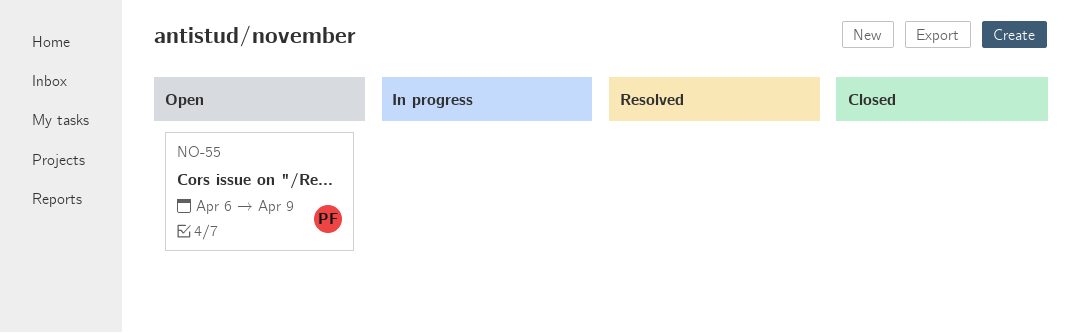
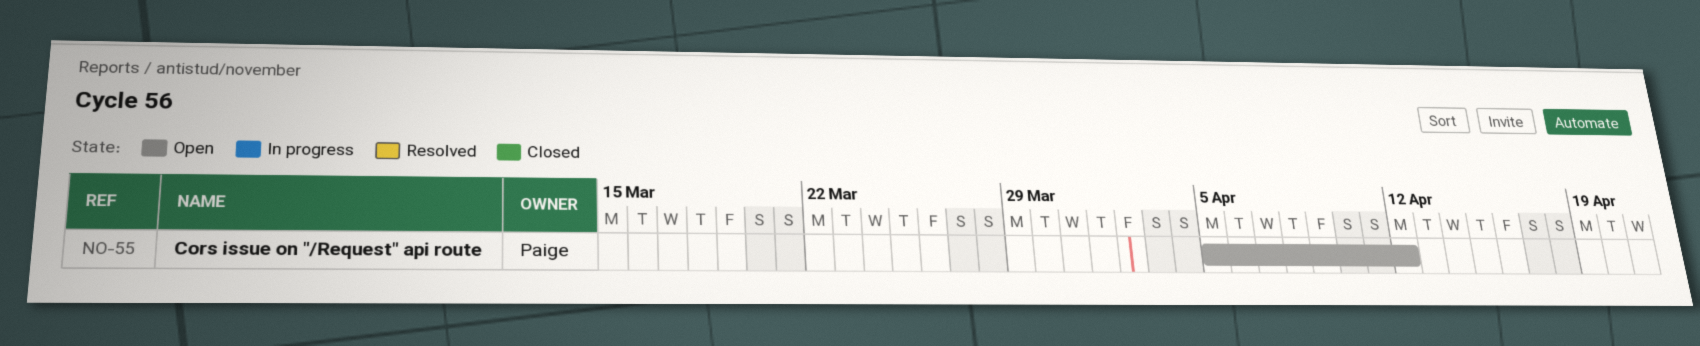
NO-55, start: Apr 6 -> Apr 5
NO-55, due: Apr 9 -> Apr 12

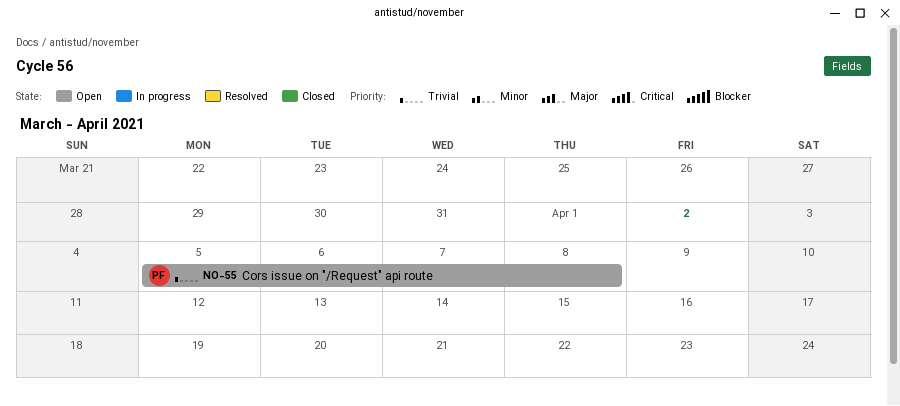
NO-55, due: Apr 12 -> Apr 8

